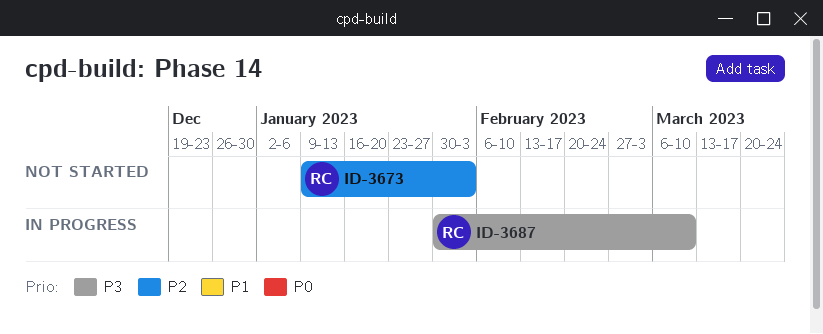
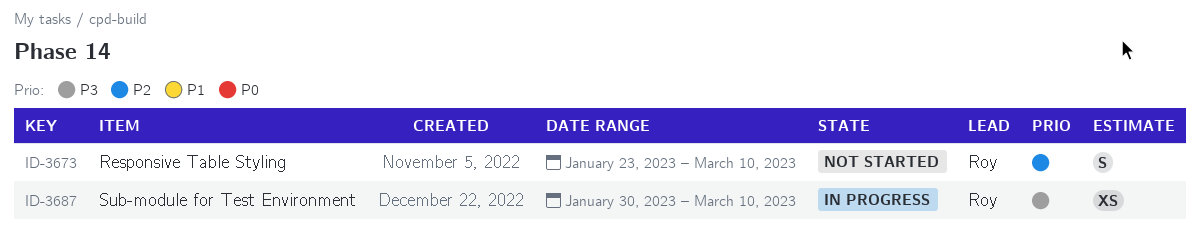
ID-3673, start: Jan 9 -> Jan 23
ID-3673, due: Feb 3 -> Mar 10

